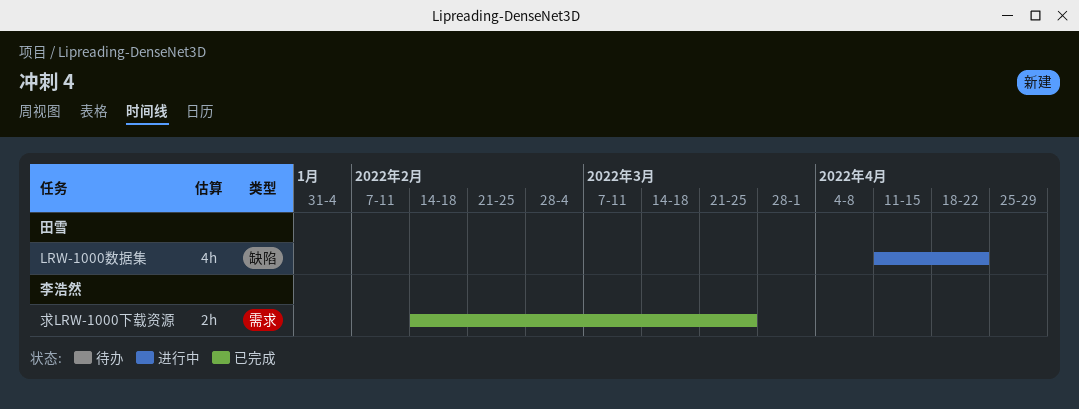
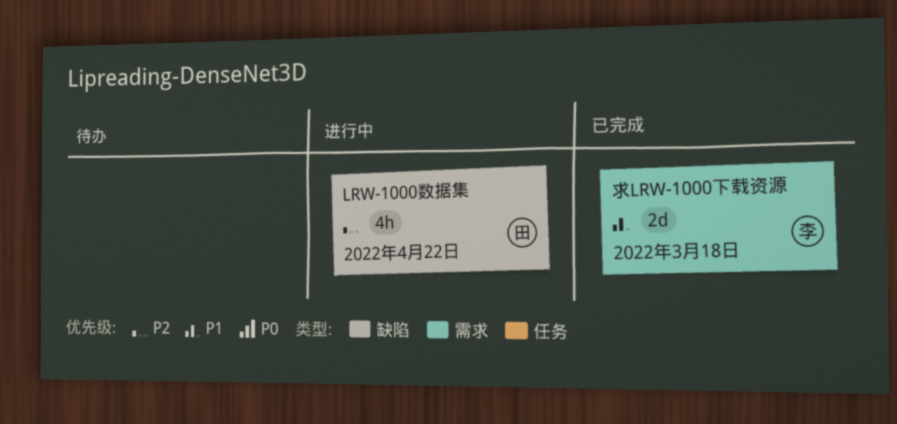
求LRW-1000下载资源, estimate: 2h -> 2d
求LRW-1000下载资源, due: Mar 25 -> Mar 18

